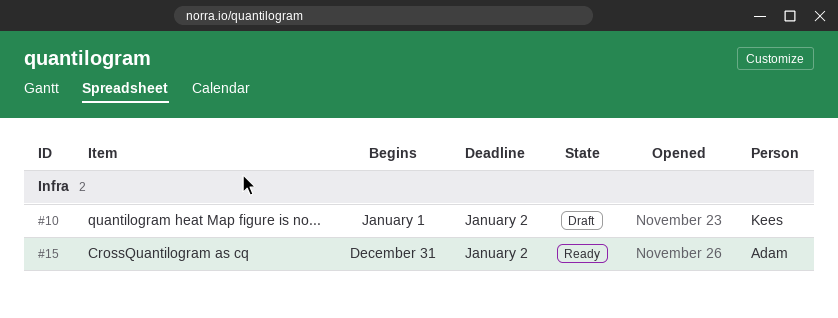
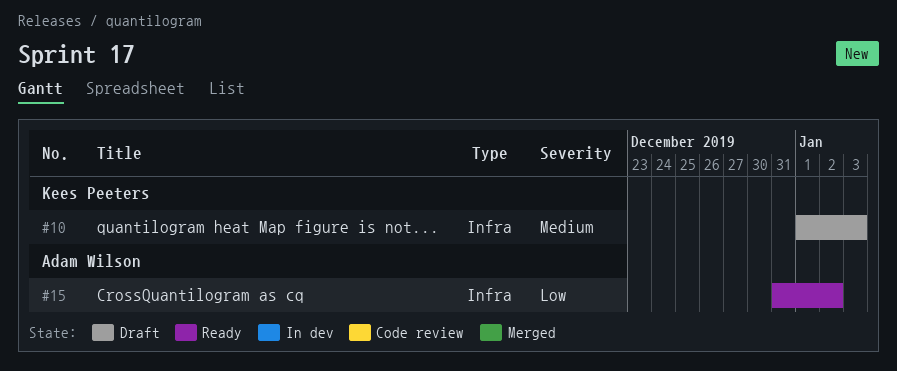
#10, due: Jan 2 -> Jan 3

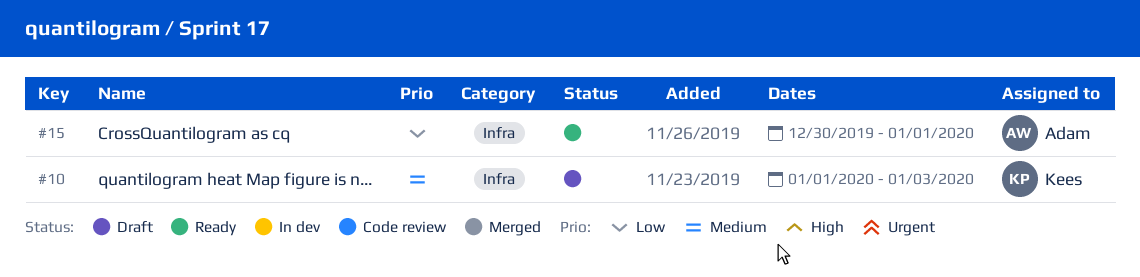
#15, start: Dec 31 -> Dec 30
#15, due: Jan 2 -> Jan 1

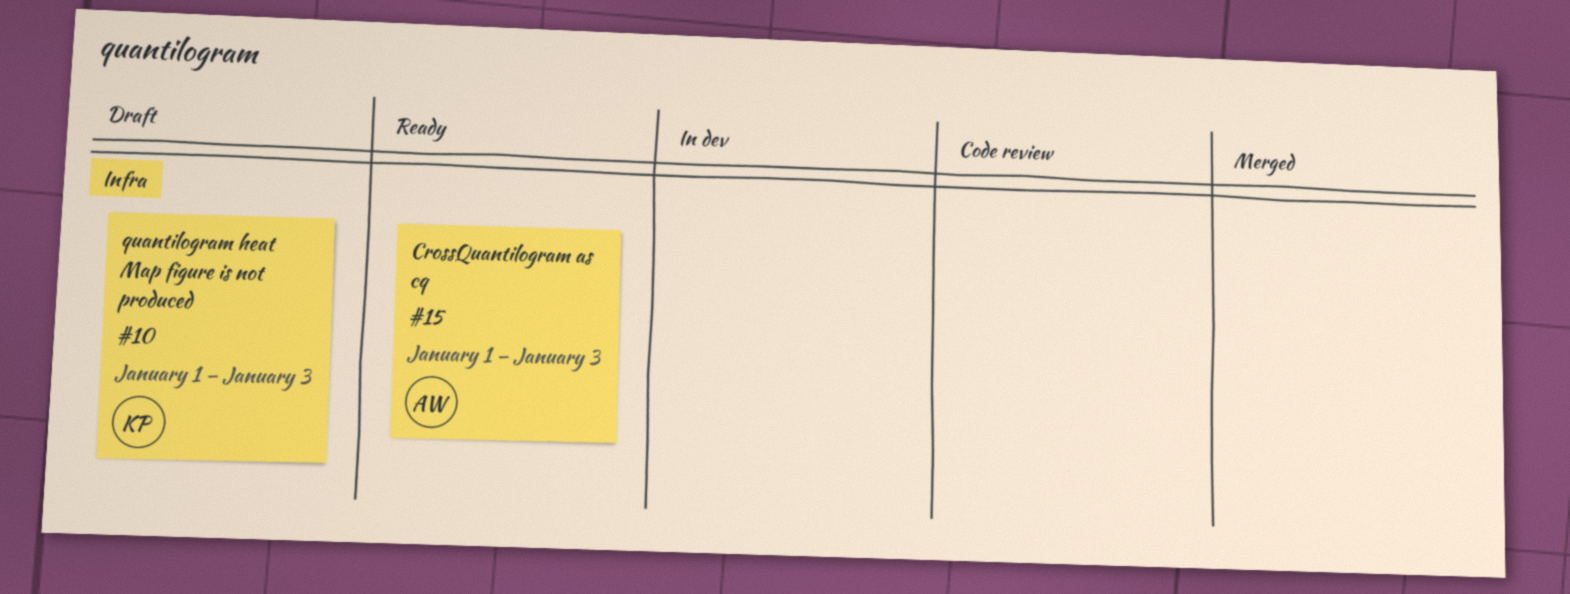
#15, start: Dec 30 -> Jan 1
#15, due: Jan 1 -> Jan 3

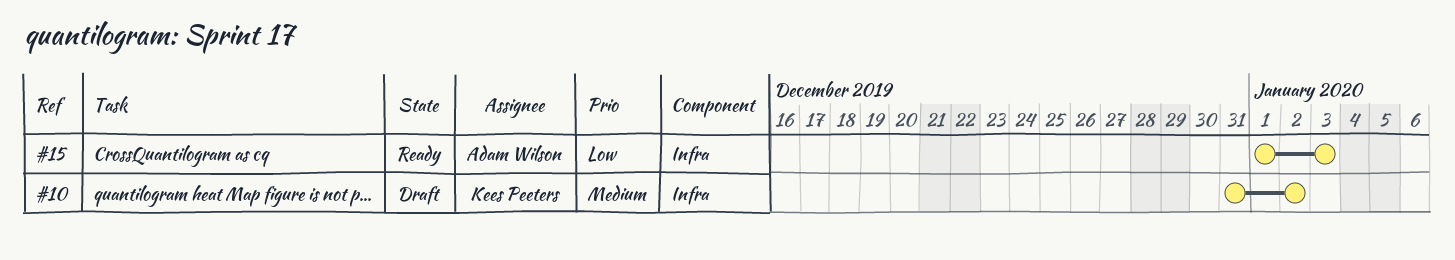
#10, start: Jan 1 -> Dec 31
#10, due: Jan 3 -> Jan 2

